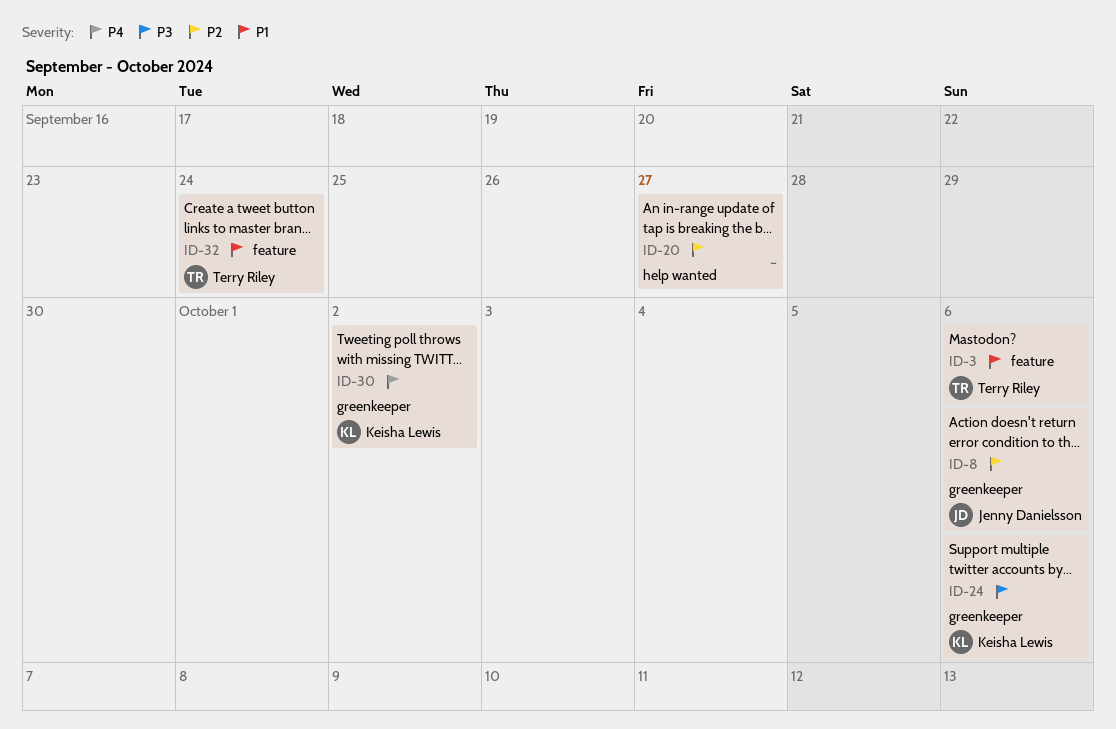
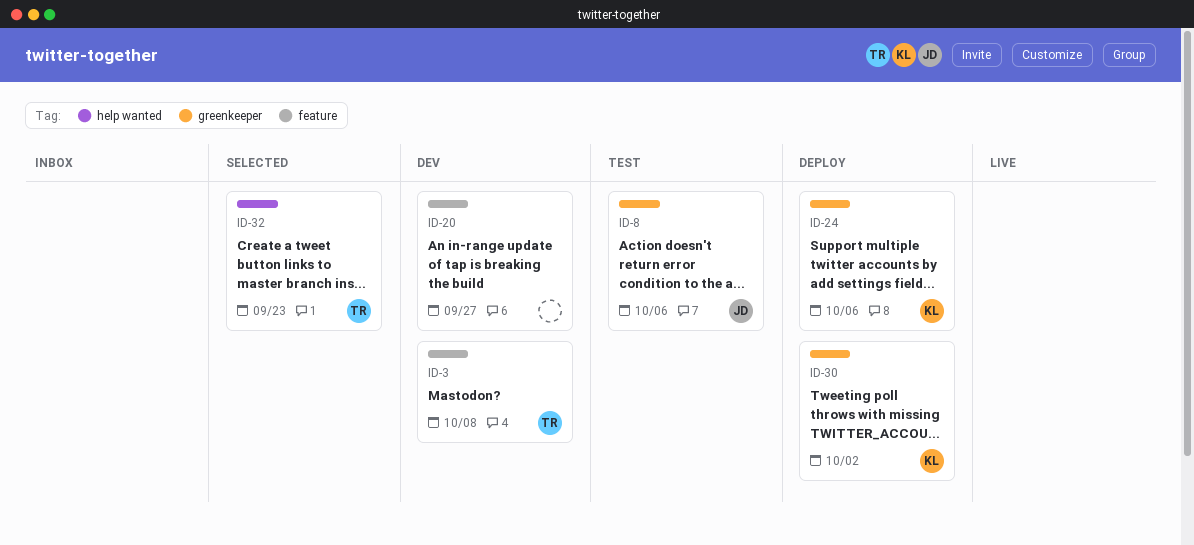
ID-3, due: Oct 6 -> Oct 8
ID-20, label: help wanted -> feature
ID-32, label: feature -> help wanted
ID-32, due: Sep 24 -> Sep 23

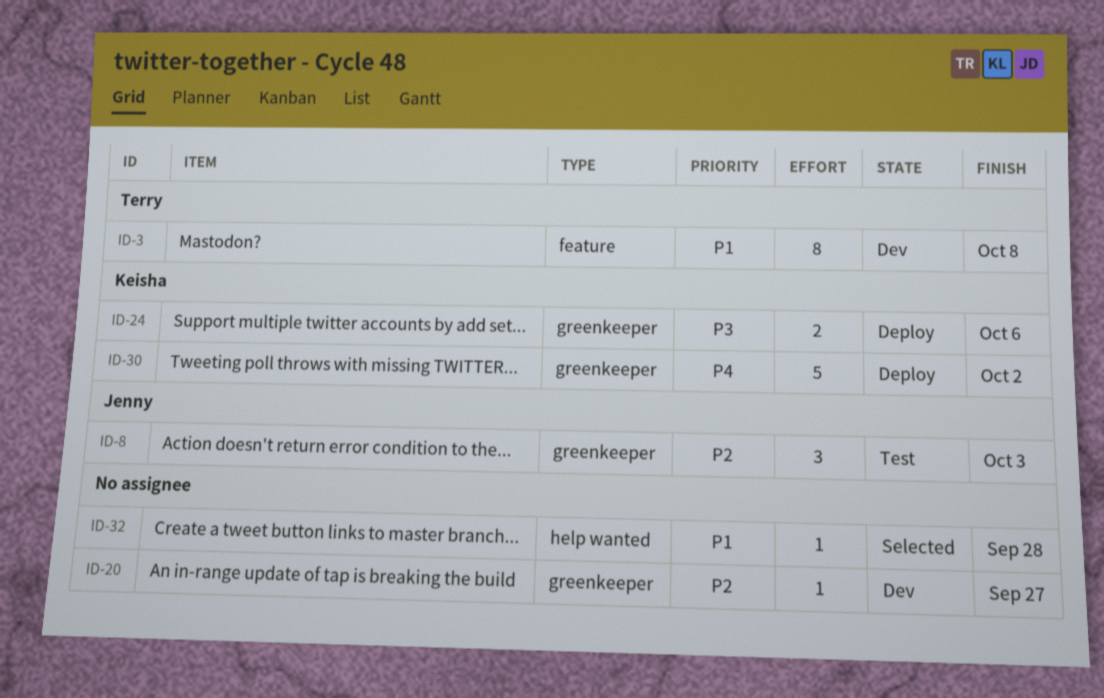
ID-8, due: Oct 6 -> Oct 3
ID-20, label: feature -> greenkeeper
ID-32, owner: Terry -> none
ID-32, due: Sep 23 -> Sep 28

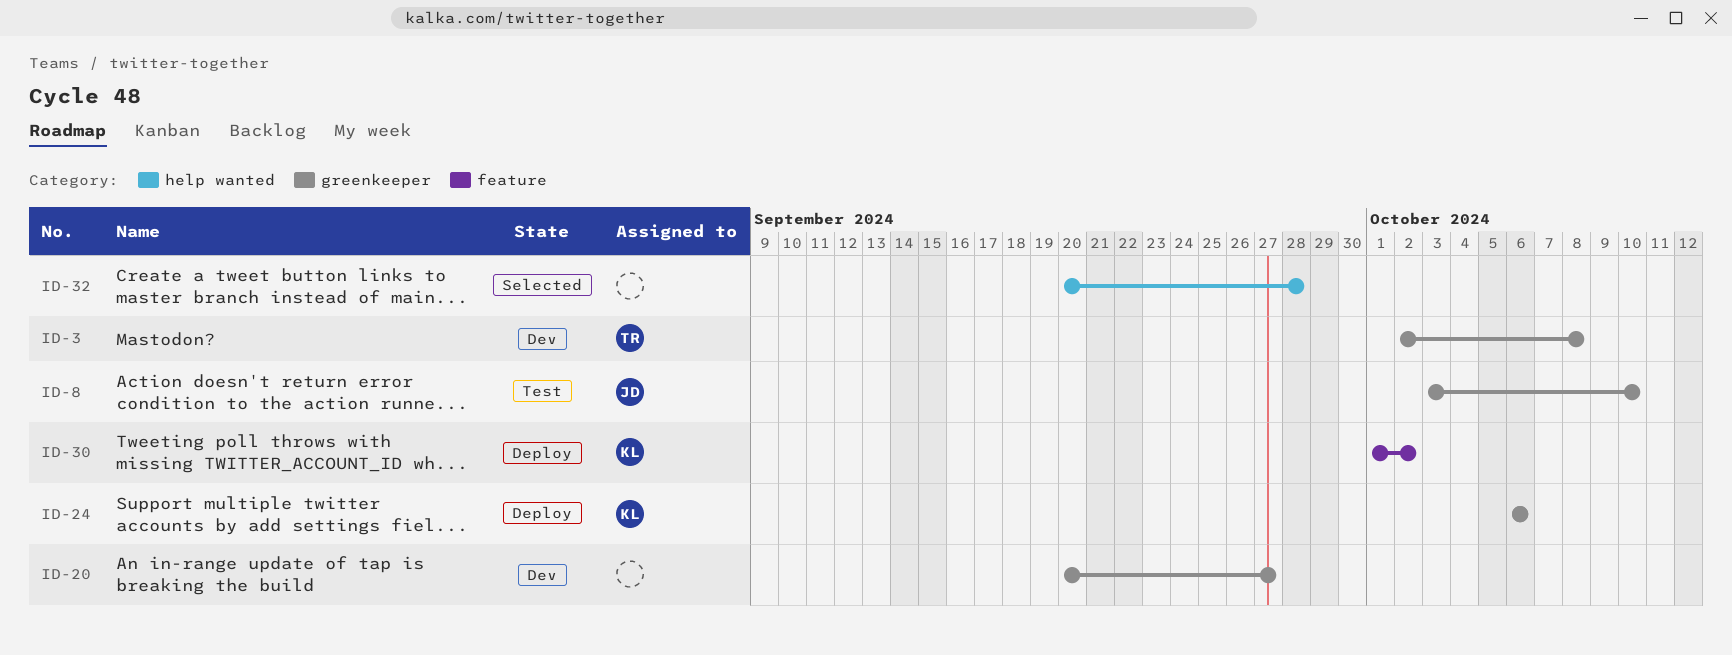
ID-3, label: feature -> greenkeeper
ID-8, due: Oct 3 -> Oct 10
ID-30, label: greenkeeper -> feature

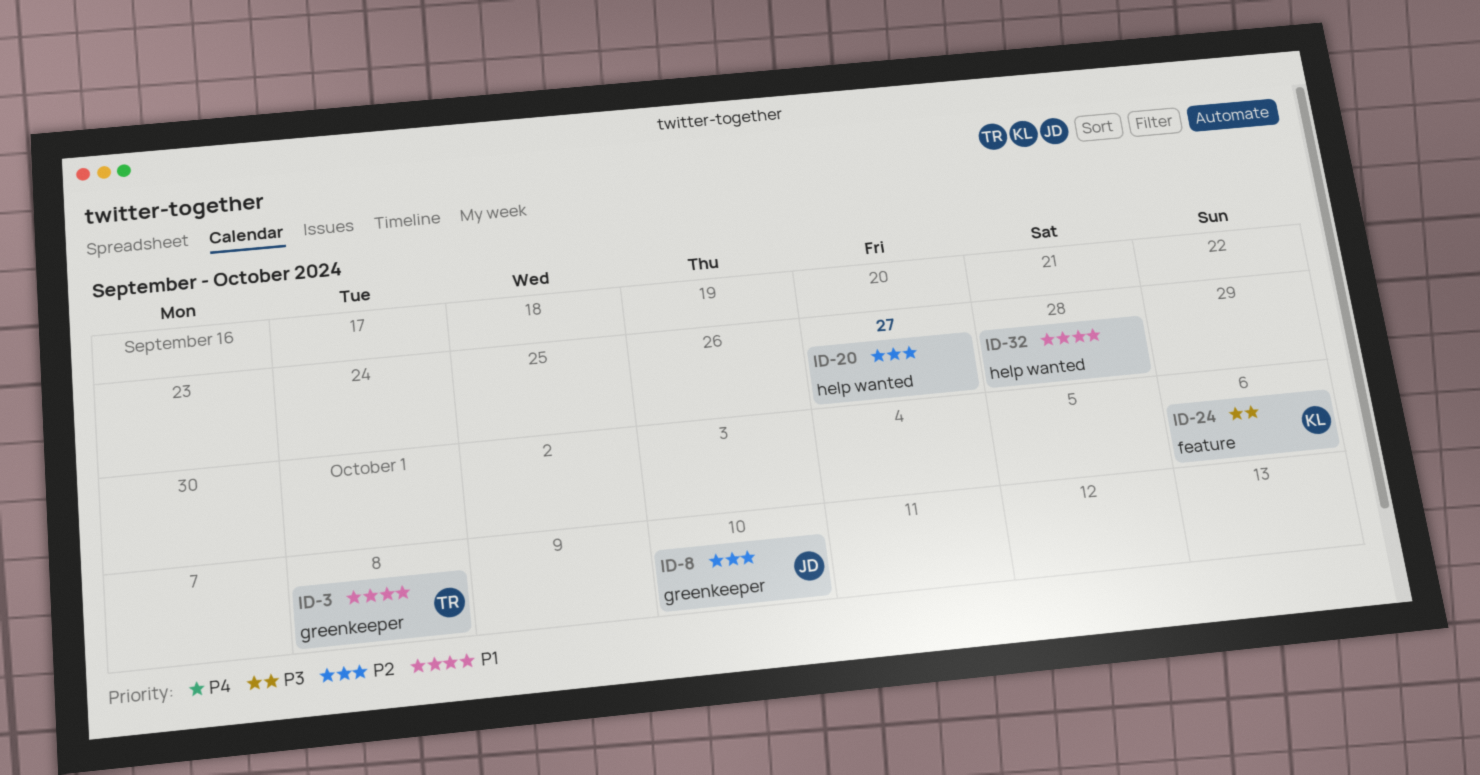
ID-20, label: greenkeeper -> help wanted
ID-24, label: greenkeeper -> feature
ID-30: present -> none

